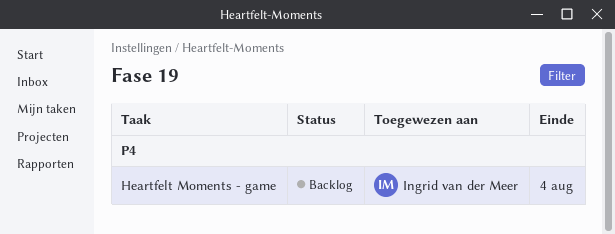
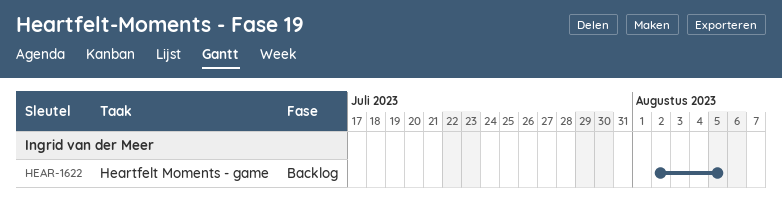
Heartfelt Moments - game, due: Aug 4 -> Aug 5

